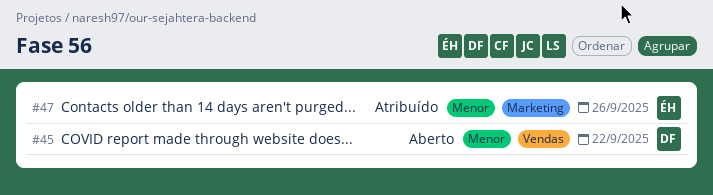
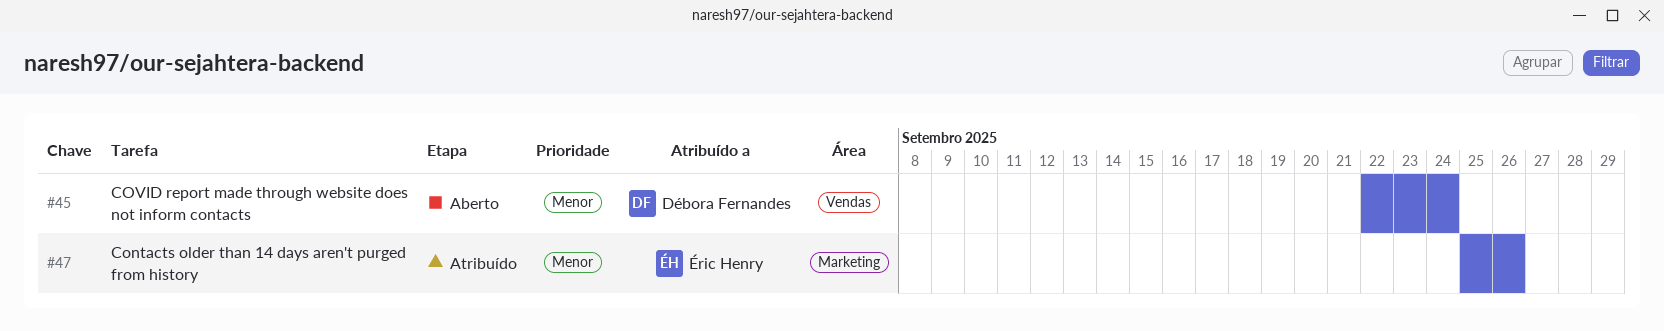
#45, due: Sep 22 -> Sep 24

